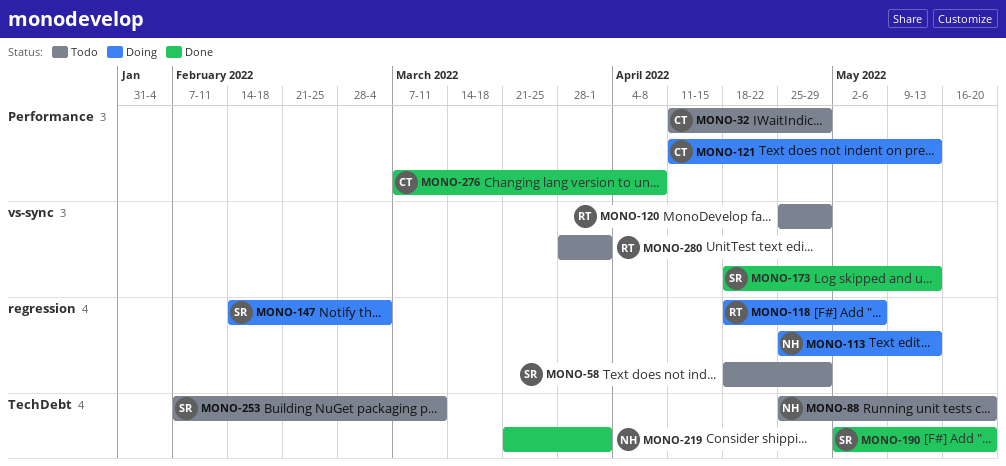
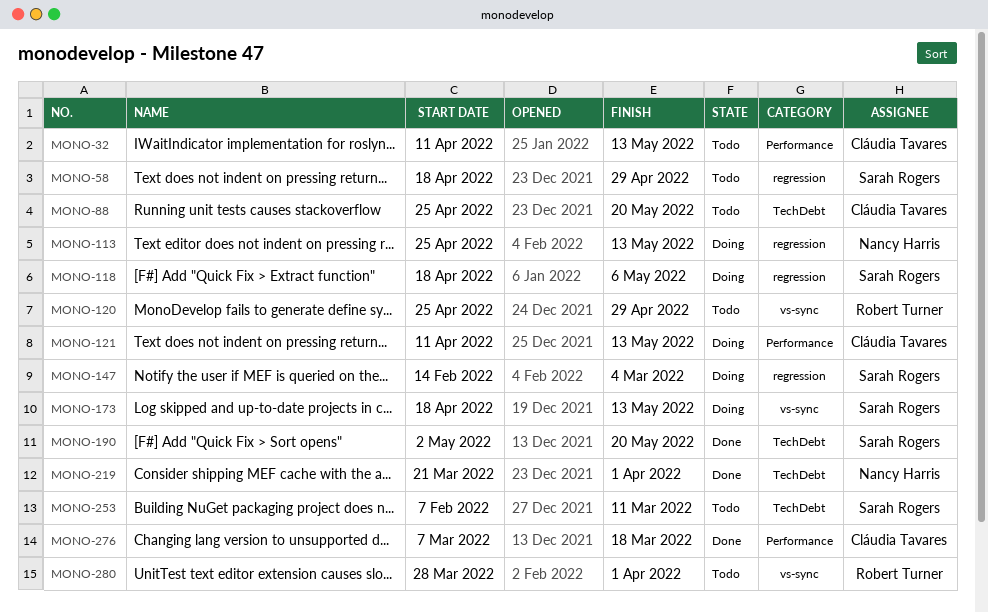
MONO-32, due: Apr 29 -> May 13
MONO-88, owner: Nancy Harris -> Cláudia Tavares
MONO-118, owner: Robert Turner -> Sarah Rogers
MONO-173, status: Done -> Doing
MONO-276, due: Apr 8 -> Mar 18

